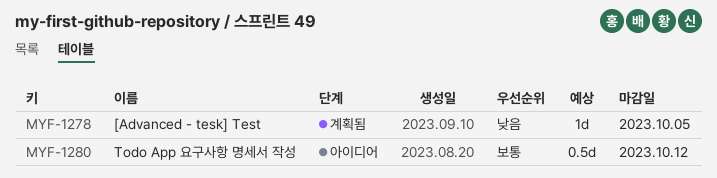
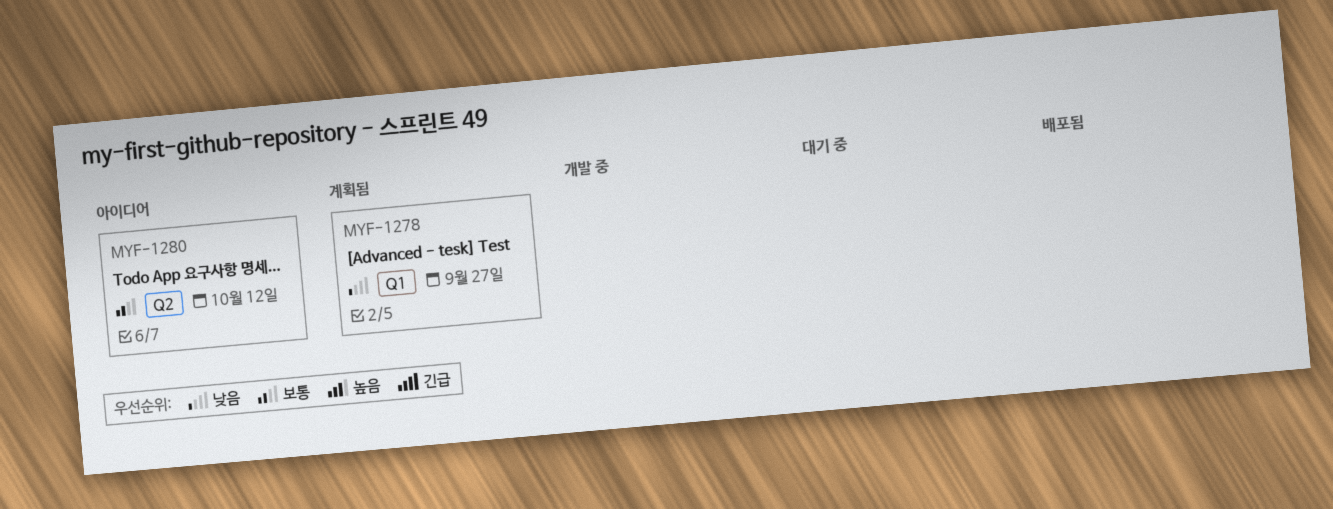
MYF-1278, due: Oct 5 -> Sep 27

